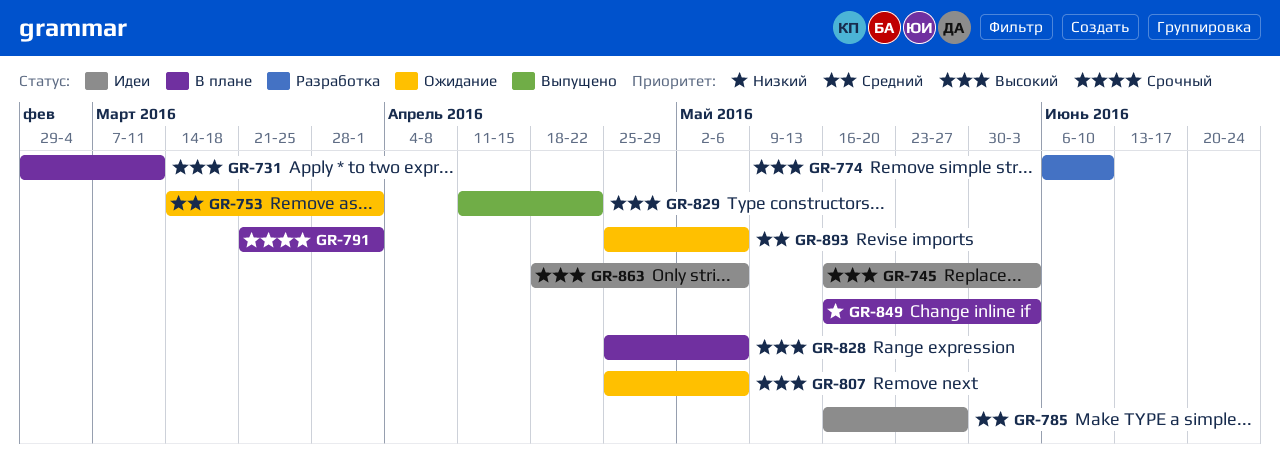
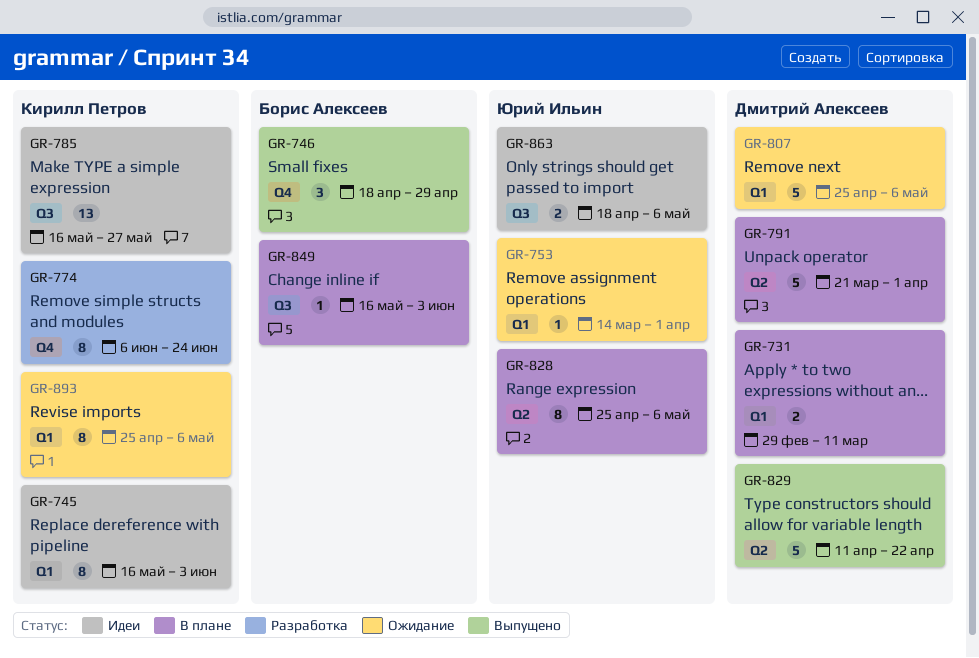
GR-746: none -> present
GR-774, due: Jun 10 -> Jun 24

